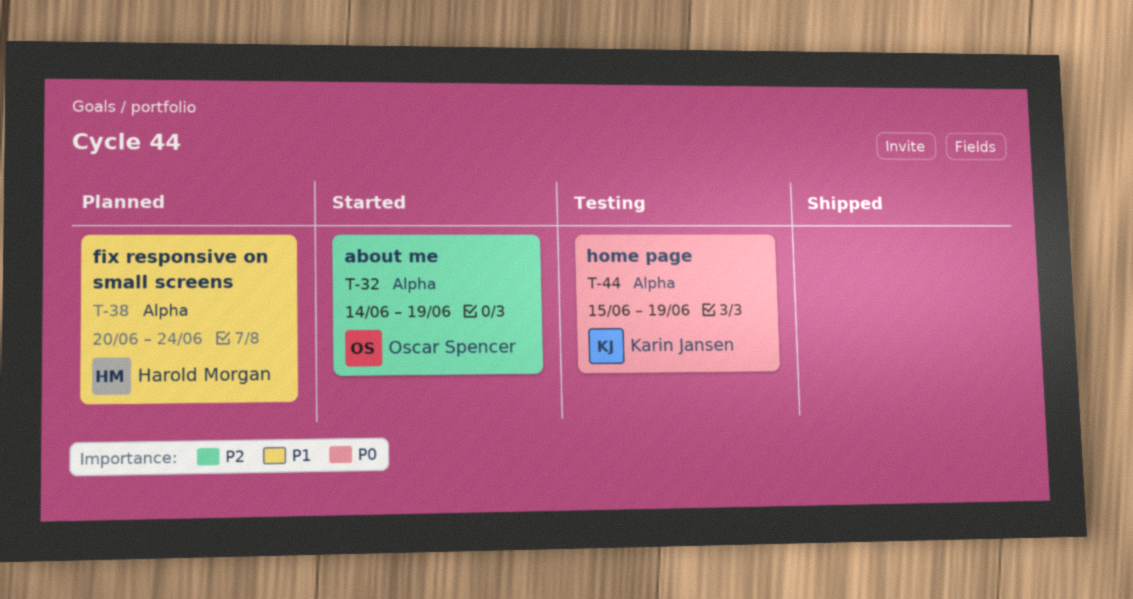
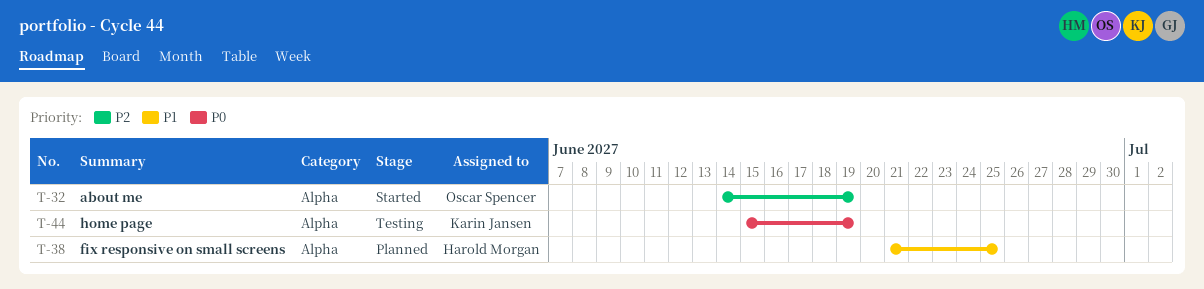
T-38, start: Jun 20 -> Jun 21
T-38, due: Jun 24 -> Jun 25

